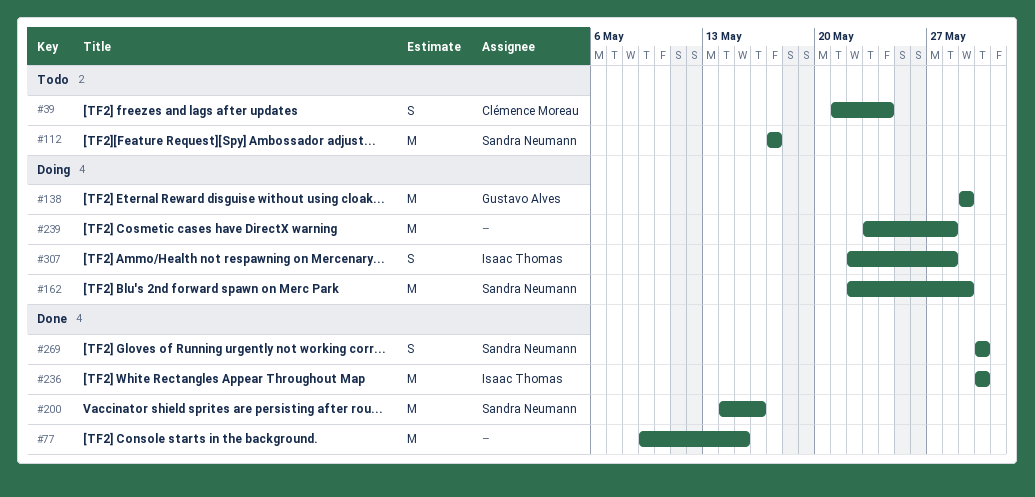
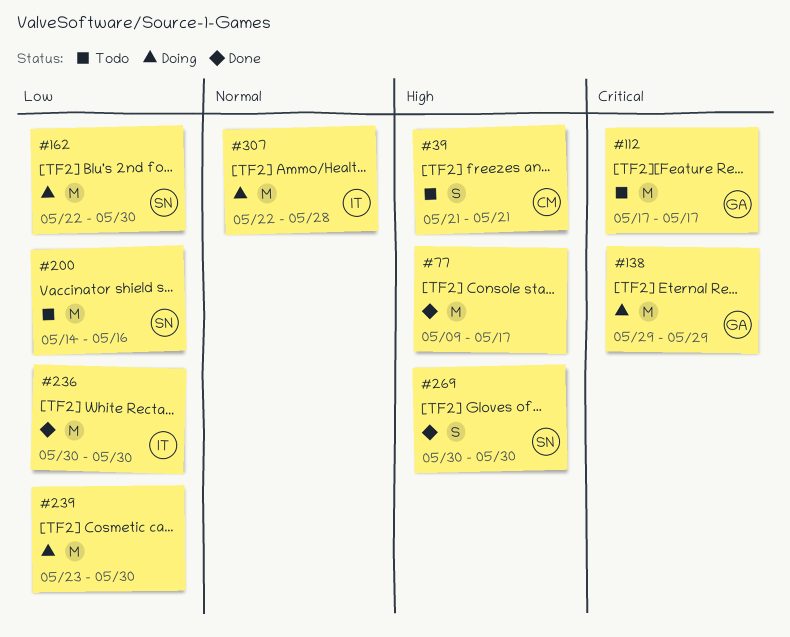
#39, due: May 24 -> May 21
#77, due: May 15 -> May 17
#112, owner: Sandra Neumann -> Gustavo Alves
#162, due: May 29 -> May 30
#200, status: Done -> Todo
#239, due: May 28 -> May 30
#307, estimate: S -> M

